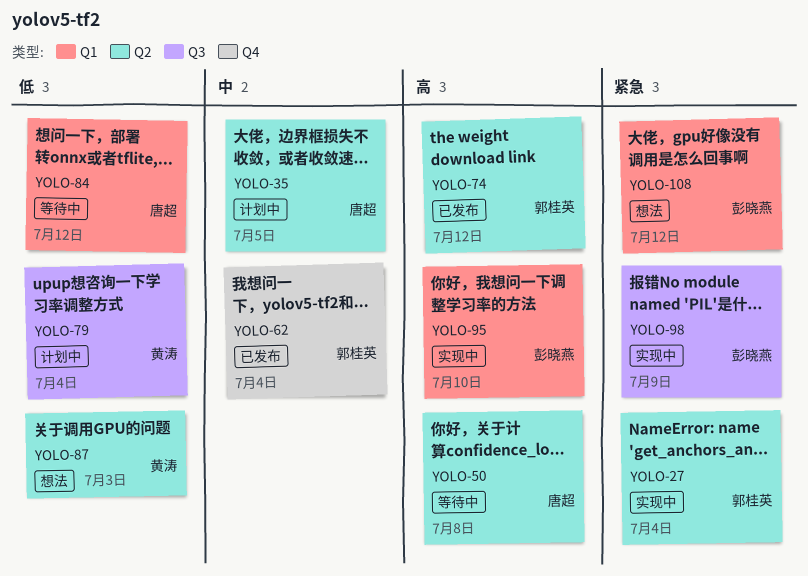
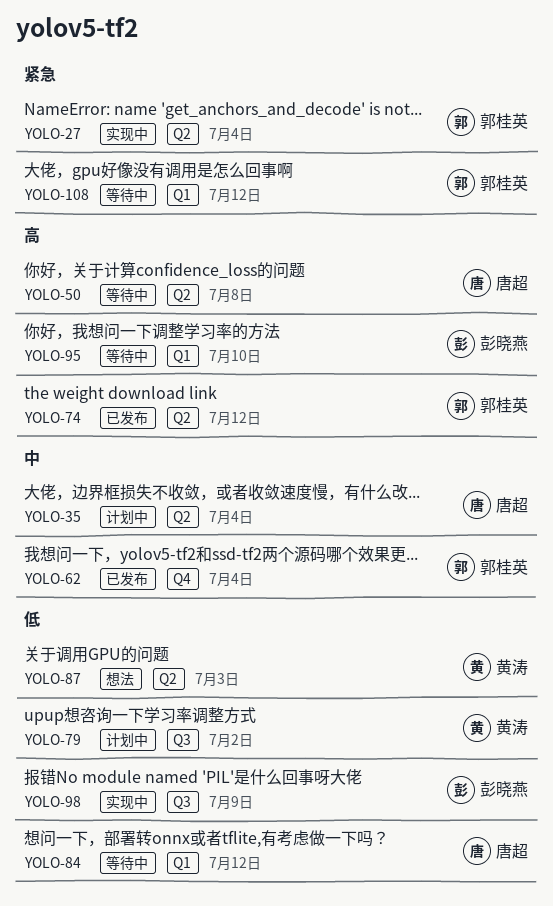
YOLO-35, due: Jul 5 -> Jul 4
YOLO-79, due: Jul 4 -> Jul 2
YOLO-95, status: 实现中 -> 等待中
YOLO-98, priority: 紧急 -> 低
YOLO-108, status: 想法 -> 等待中
YOLO-108, owner: 彭晓燕 -> 郭桂英

